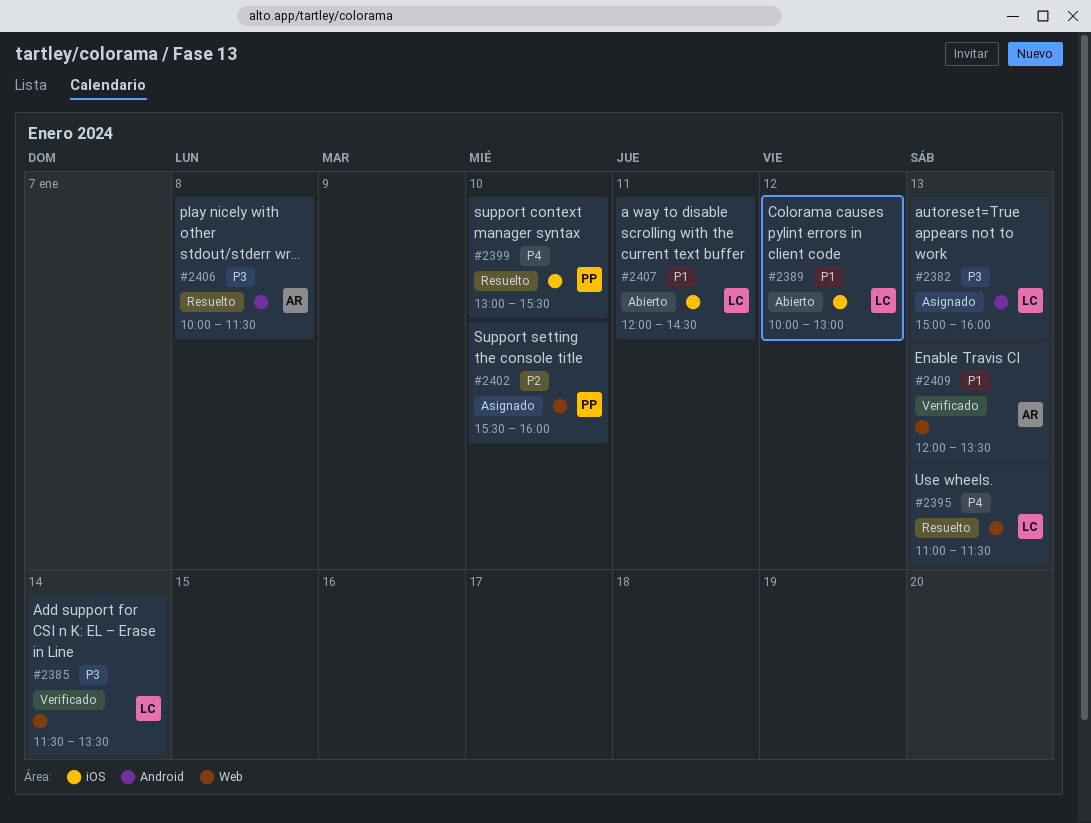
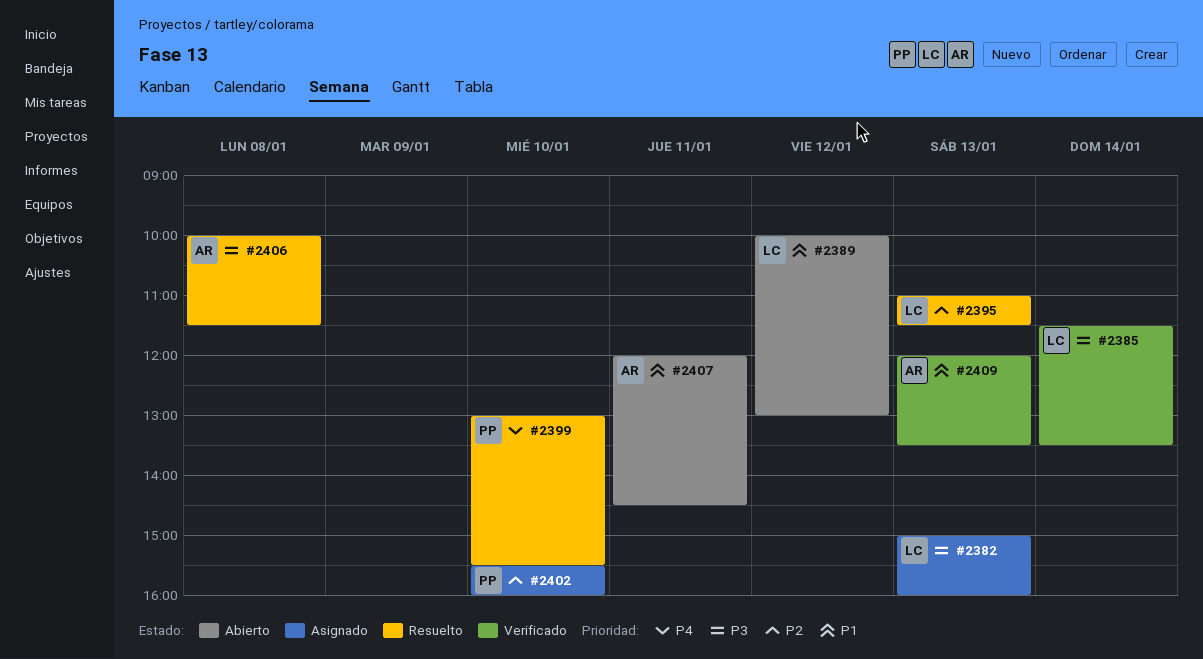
#2395, priority: P4 -> P2
#2407, owner: LC -> AR

